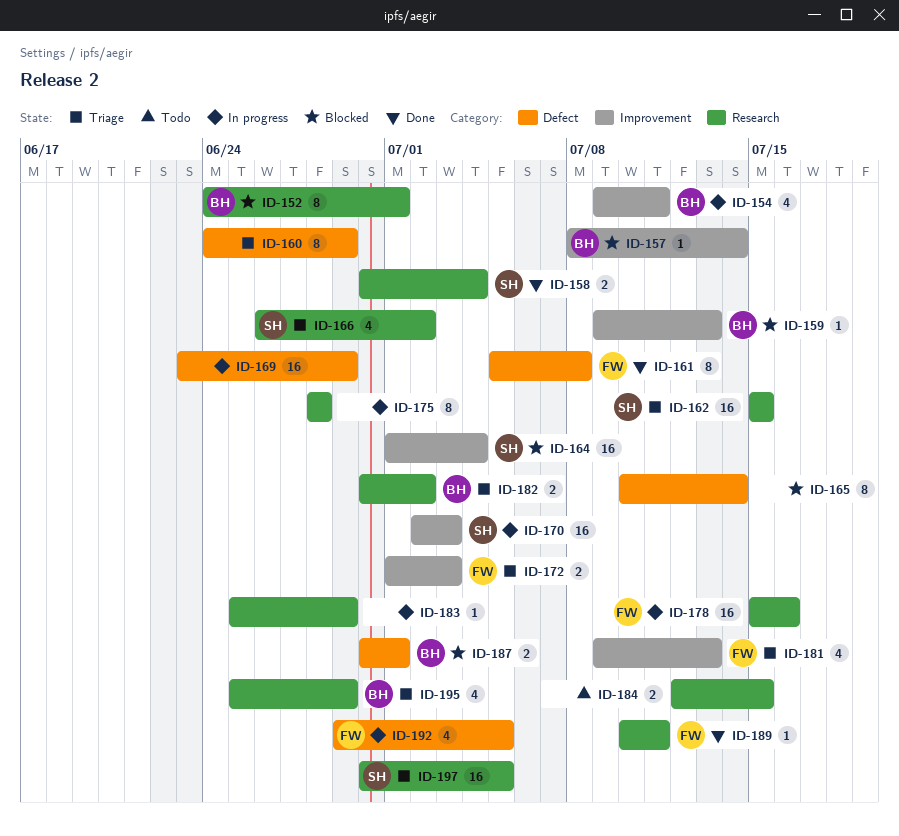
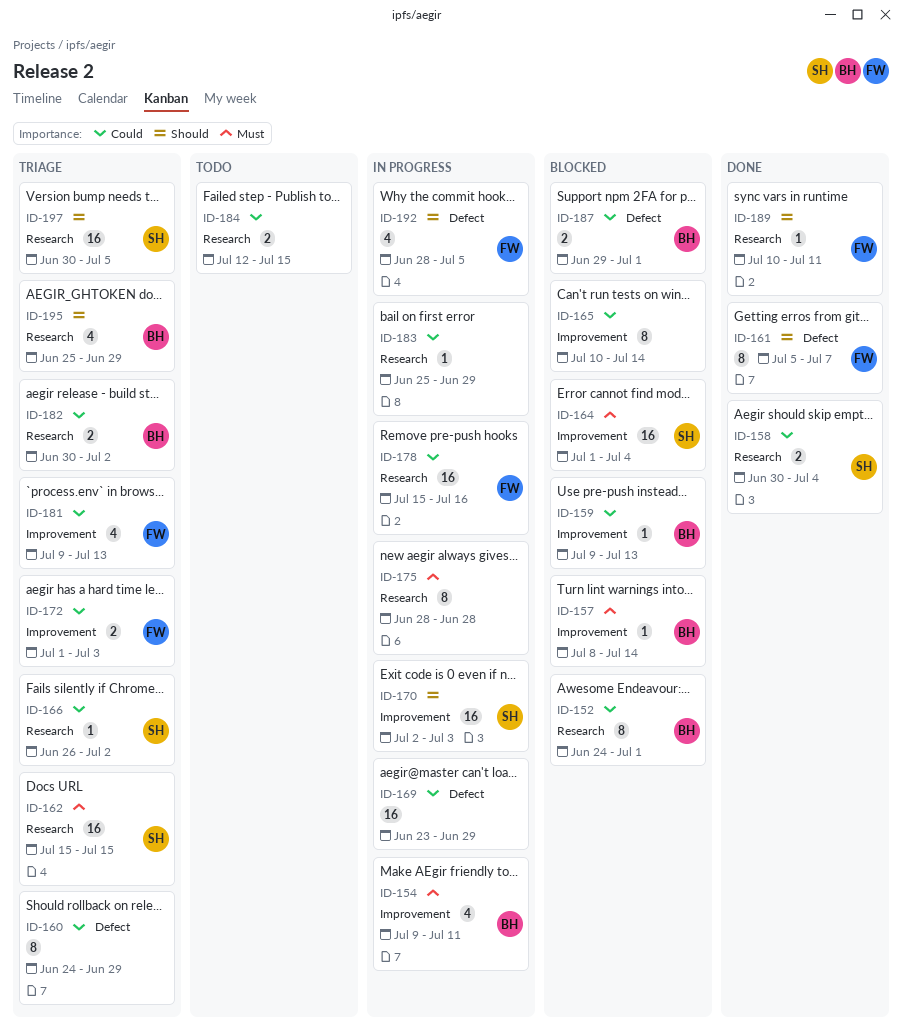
ID-161, due: Jul 8 -> Jul 7
ID-165, label: Defect -> Improvement
ID-166, estimate: 4 -> 1
ID-187, start: Jun 30 -> Jun 29
ID-192, start: Jun 29 -> Jun 28

